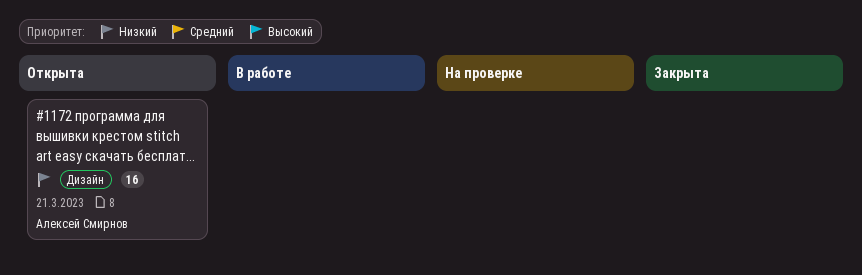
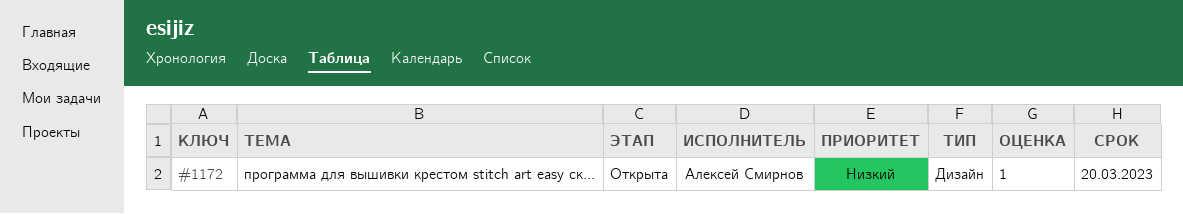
#1172, estimate: 16 -> 1
#1172, due: Mar 21 -> Mar 20

